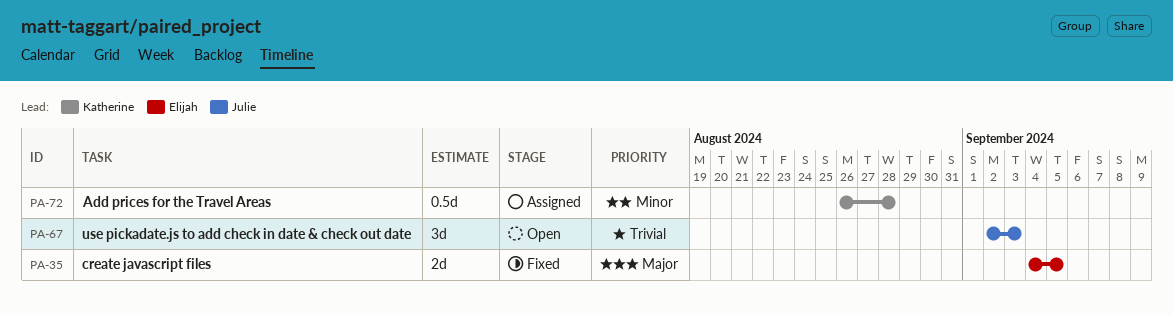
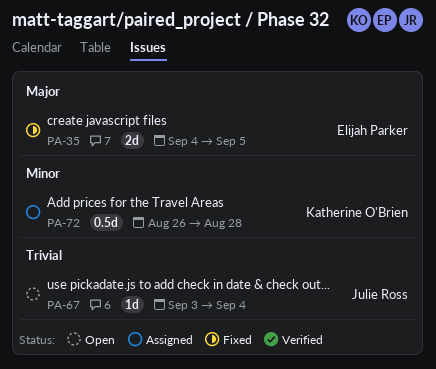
PA-67, estimate: 3d -> 1d
PA-67, start: Sep 2 -> Sep 3
PA-67, due: Sep 3 -> Sep 4

